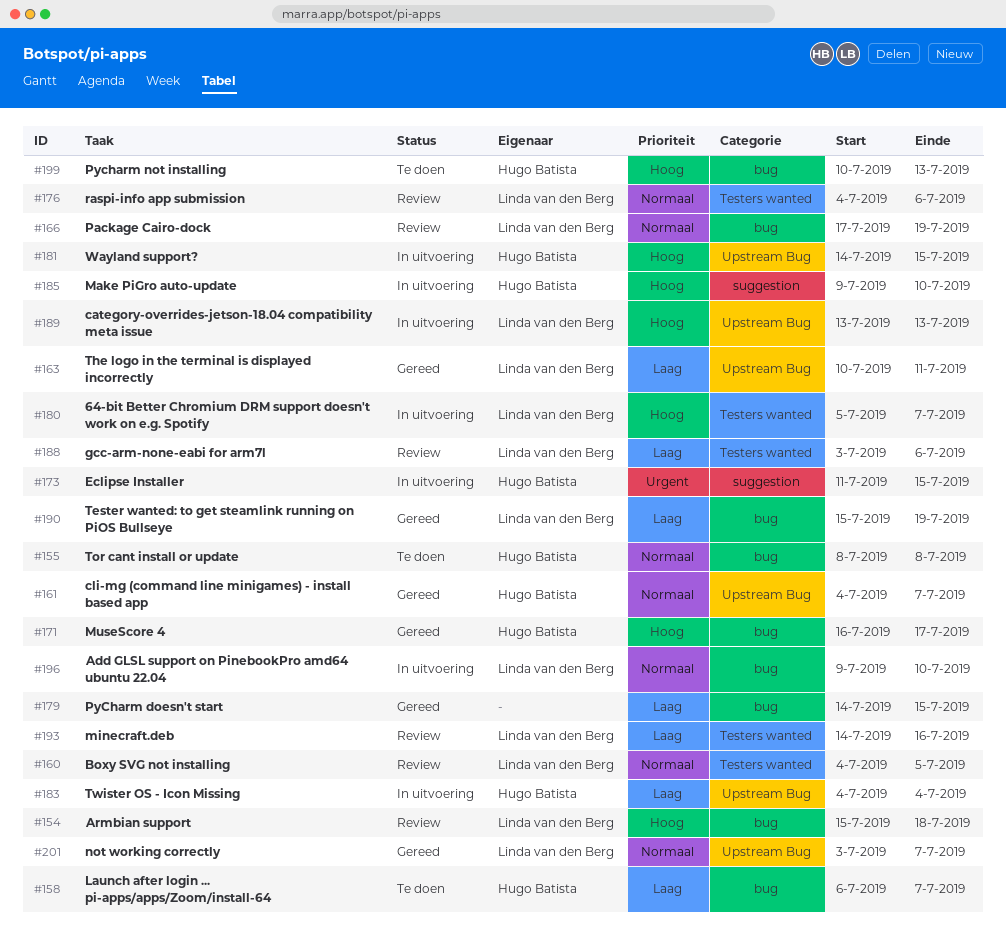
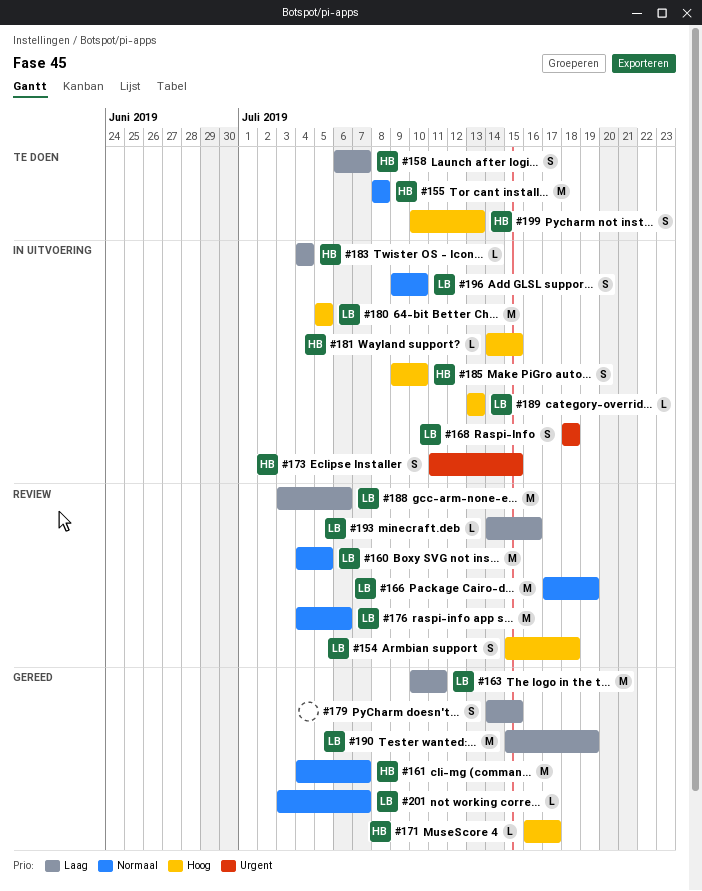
#168: none -> present
#180, due: Jul 7 -> Jul 5

